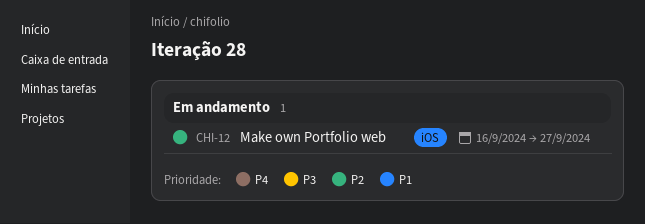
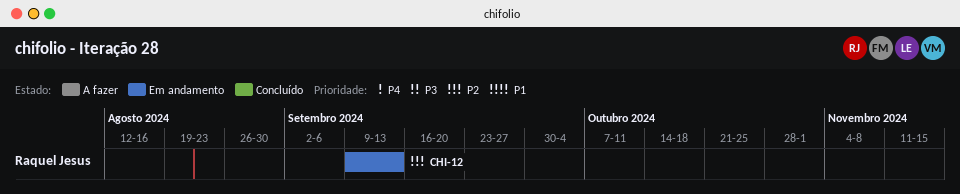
CHI-12, start: Sep 16 -> Sep 9
CHI-12, due: Sep 27 -> Sep 13

